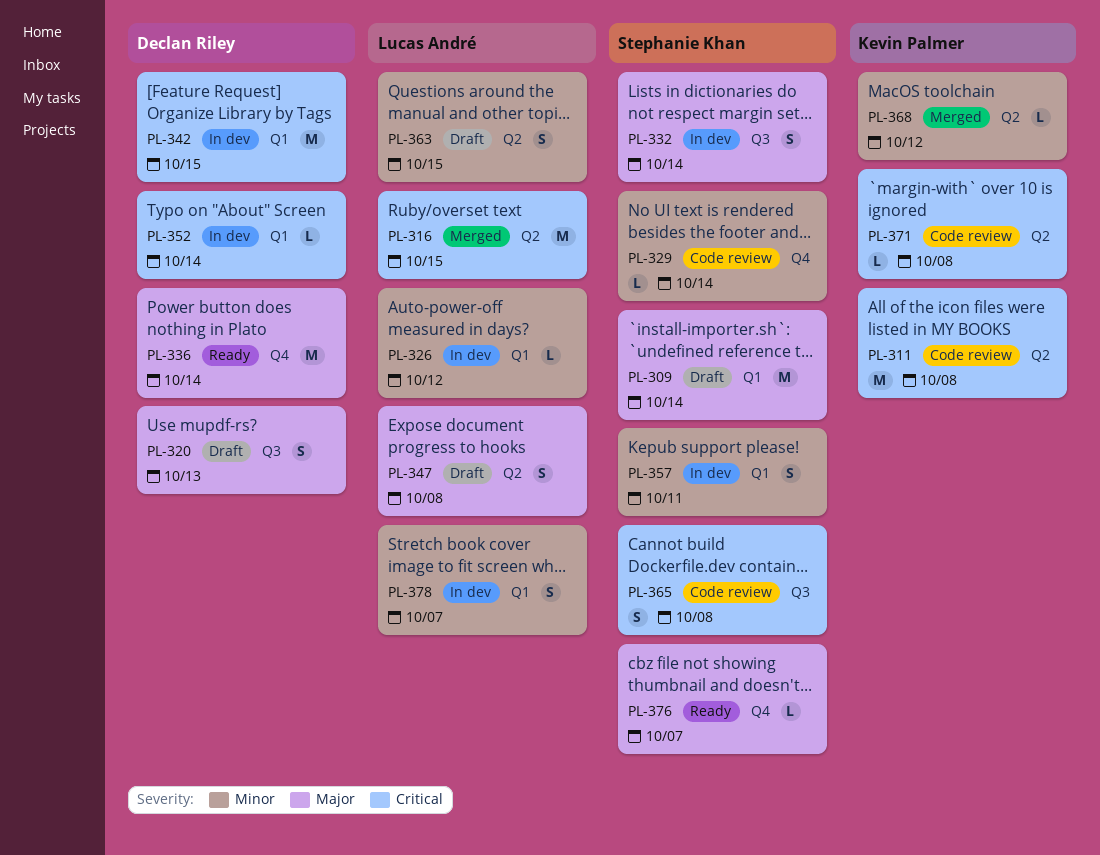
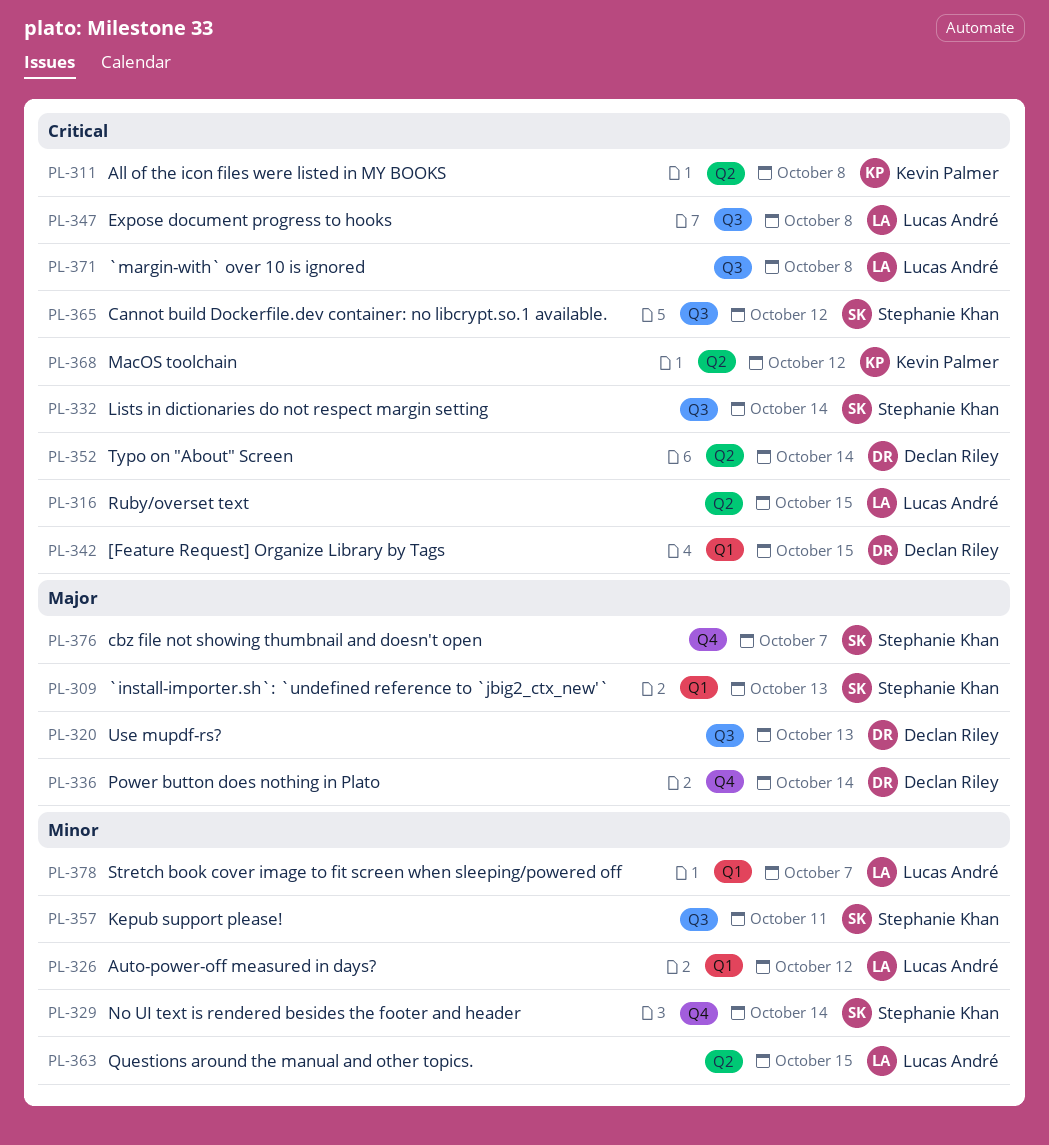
PL-309, due: Oct 14 -> Oct 13
PL-332, priority: Major -> Critical
PL-347, priority: Major -> Critical
PL-347, label: Q2 -> Q3
PL-352, label: Q1 -> Q2
PL-357, label: Q1 -> Q3
PL-365, due: Oct 8 -> Oct 12
PL-368, priority: Minor -> Critical
PL-371, owner: Kevin Palmer -> Lucas André
PL-371, label: Q2 -> Q3

